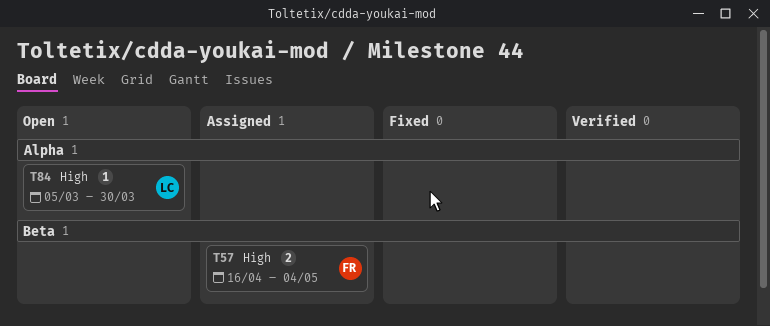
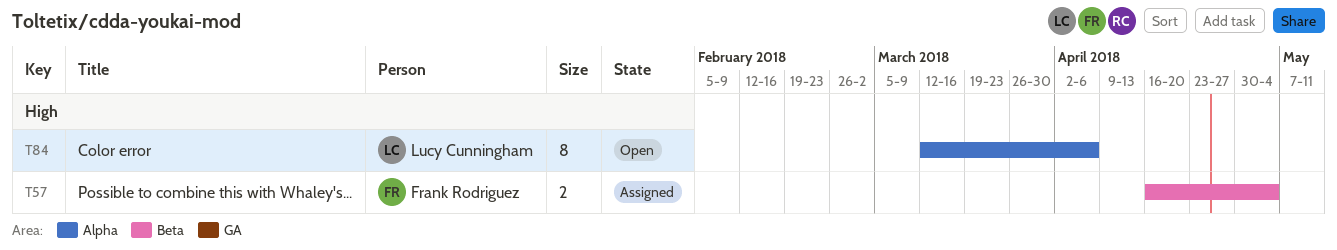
T84, estimate: 1 -> 8
T84, start: Mar 5 -> Mar 12
T84, due: Mar 30 -> Apr 6

